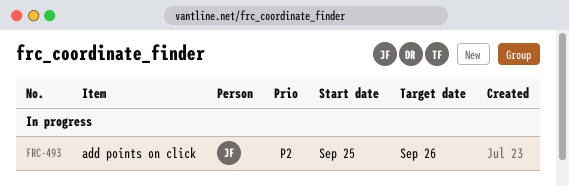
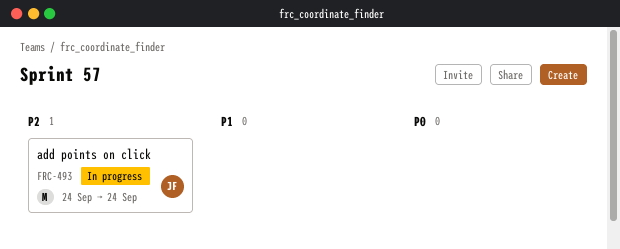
FRC-493, start: Sep 25 -> Sep 24
FRC-493, due: Sep 26 -> Sep 24

